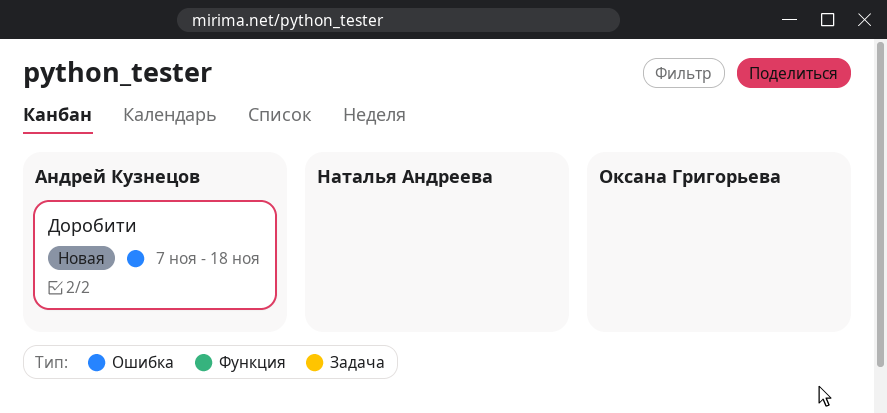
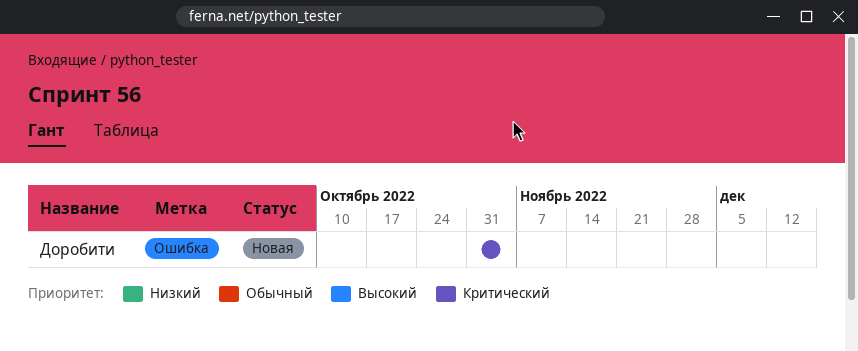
Доробити, start: Nov 7 -> Oct 31
Доробити, due: Nov 18 -> Nov 4

